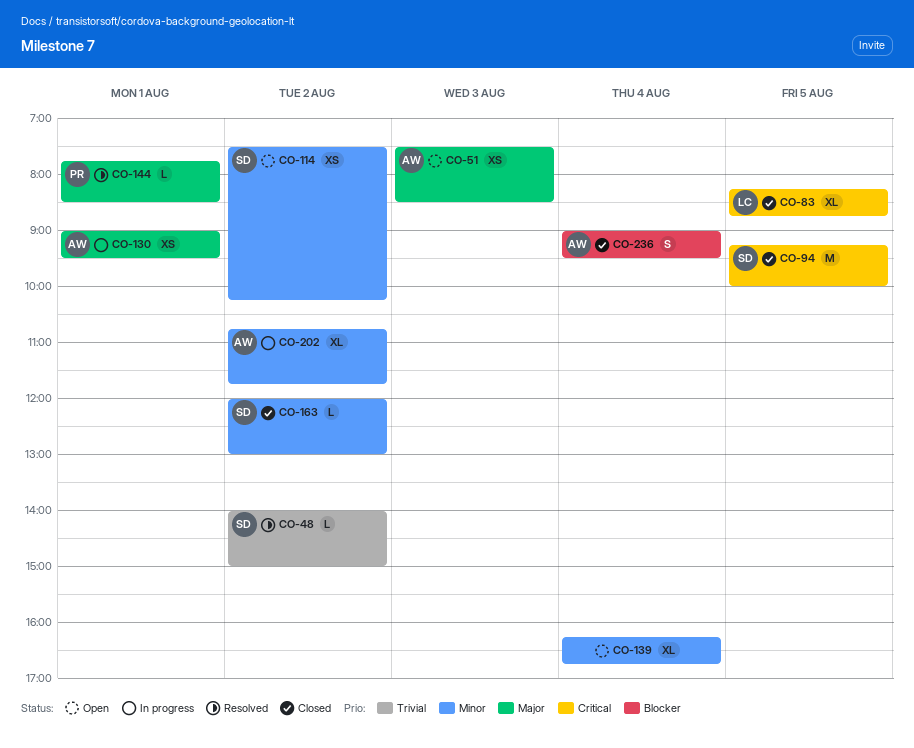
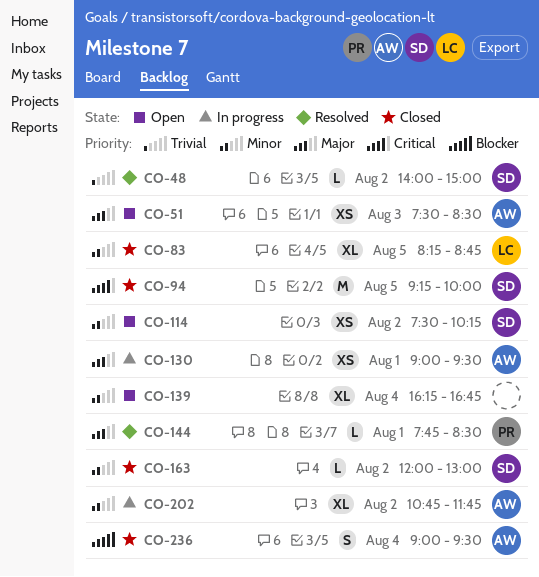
CO-83, priority: Critical -> Minor

